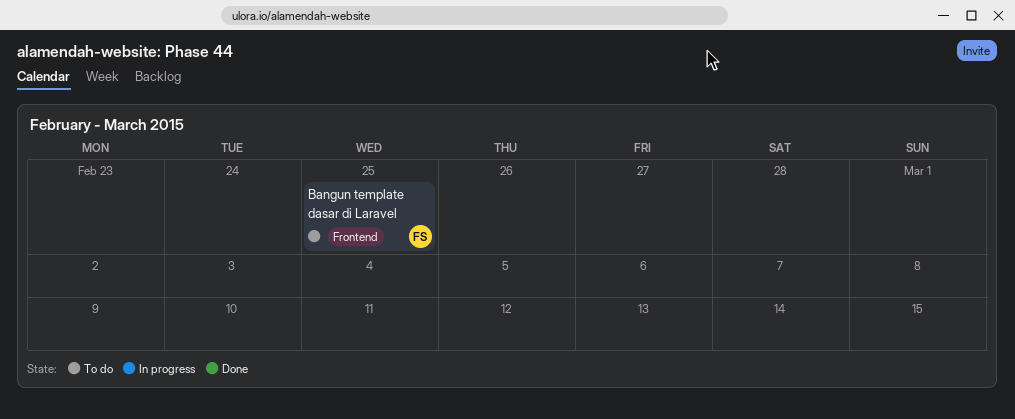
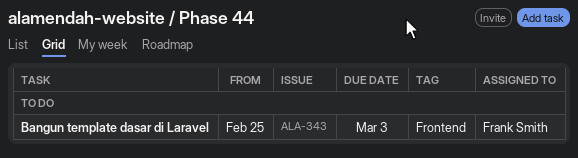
Bangun template dasar di Laravel, due: Feb 25 -> Mar 3

